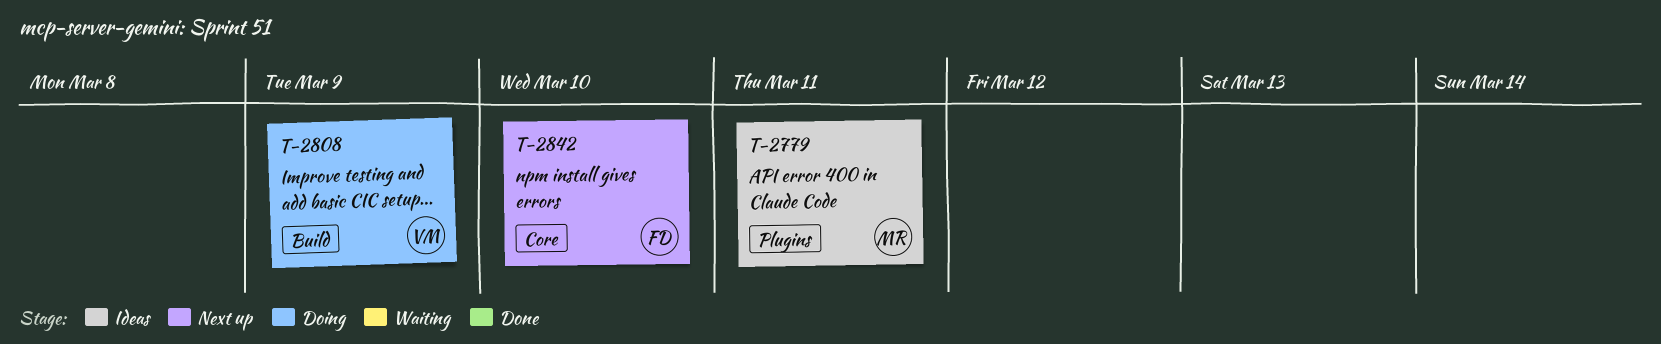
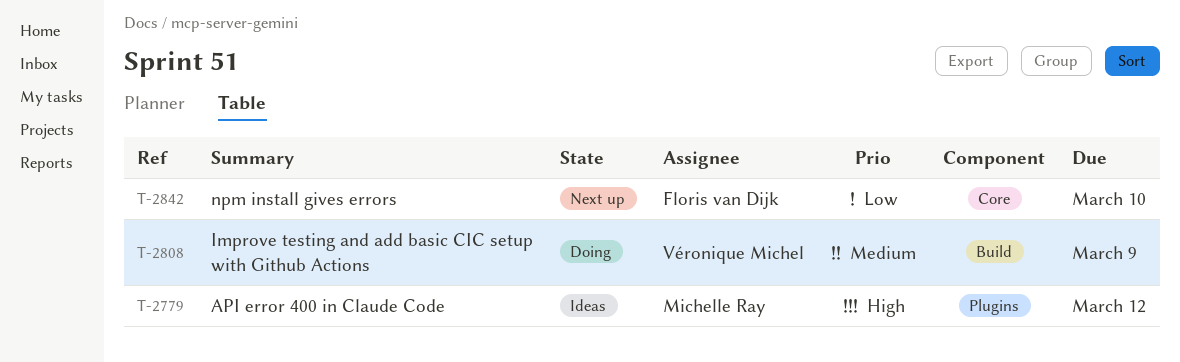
T-2779, due: Mar 11 -> Mar 12

